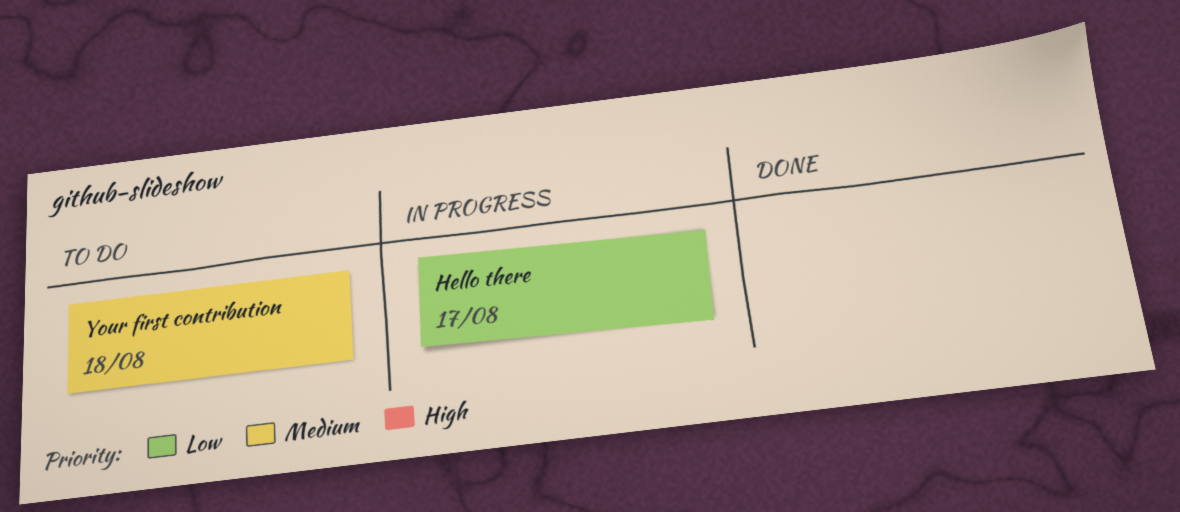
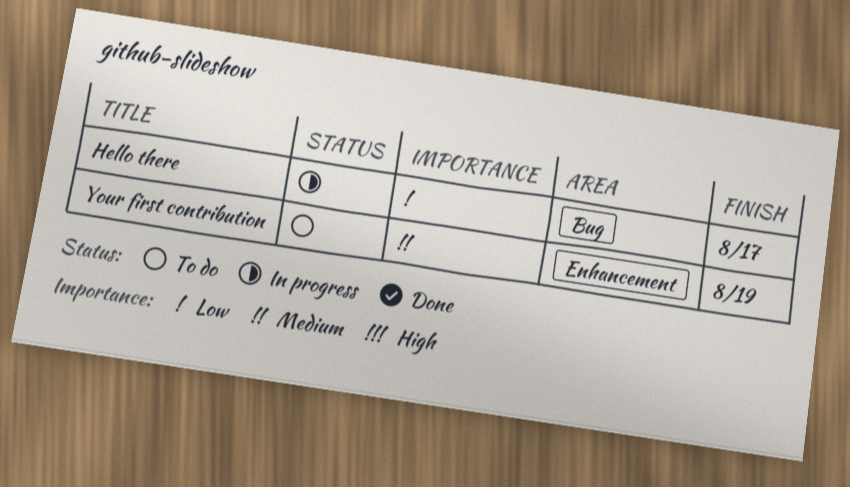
Your first contribution, due: Aug 18 -> Aug 19

